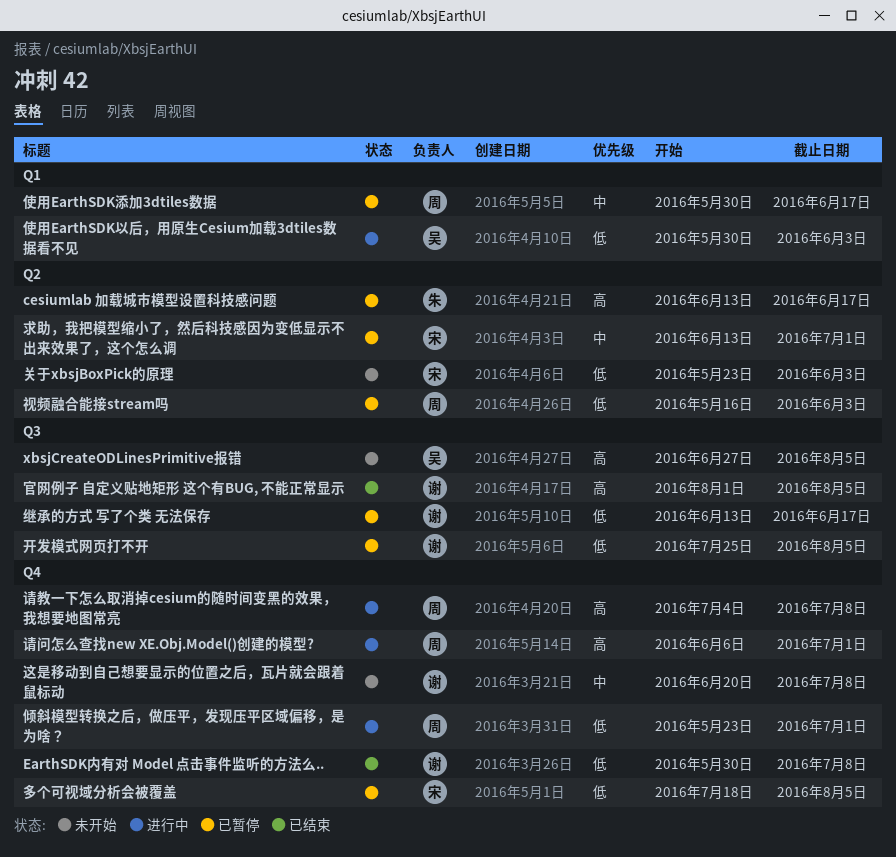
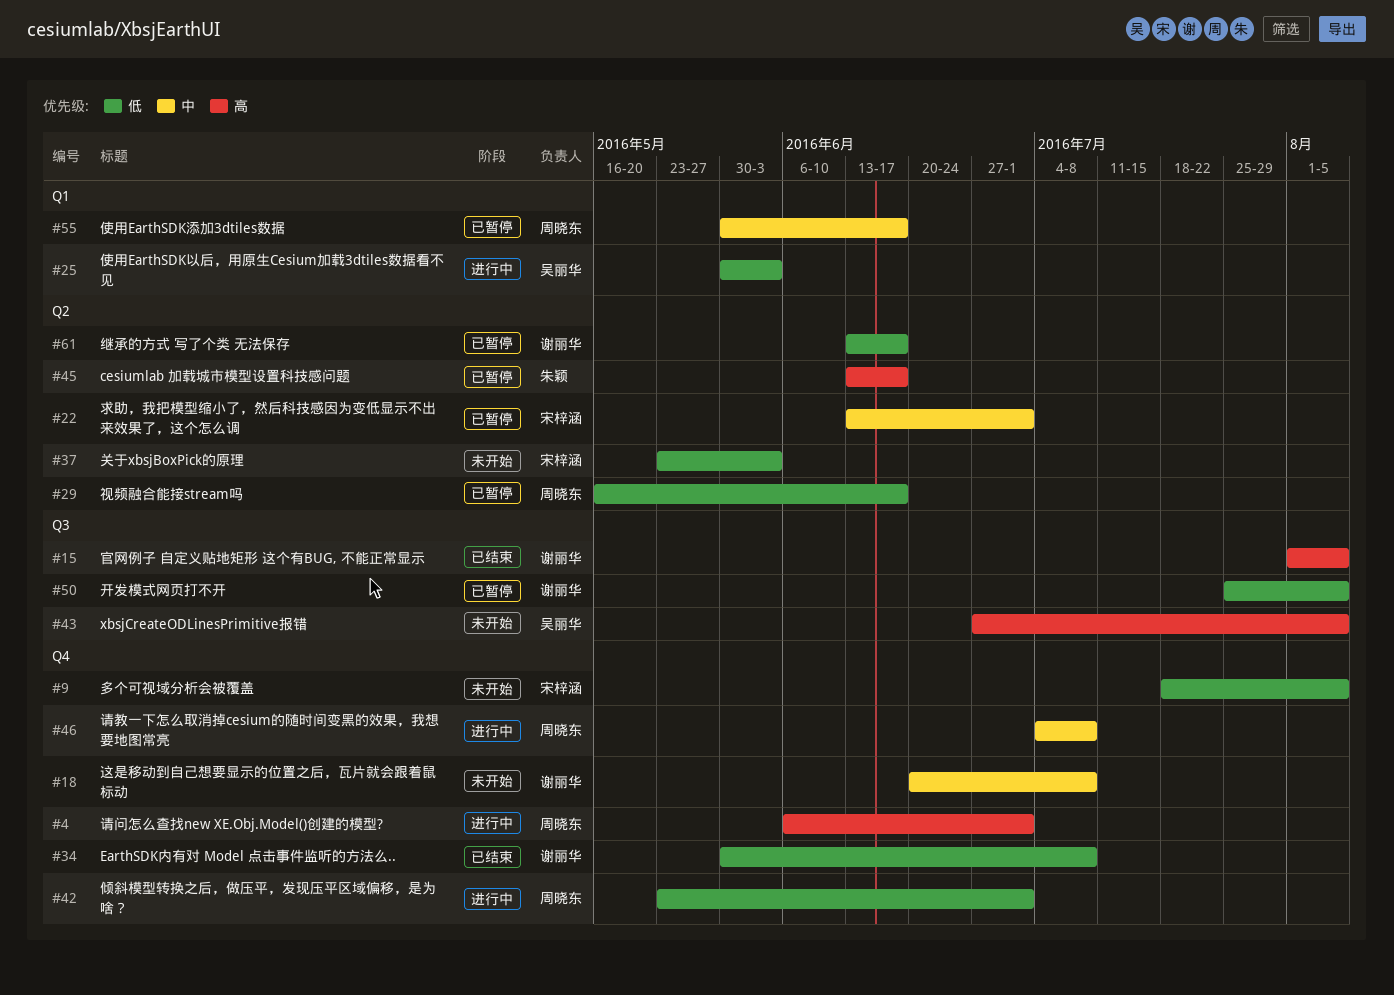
多个可视域分析会被覆盖, status: 已暂停 -> 未开始
继承的方式 写了个类 无法保存, label: Q3 -> Q2
视频融合能接stream吗, due: Jun 3 -> Jun 17
请教一下怎么取消掉cesium的随时间变黑的效果，我想要地图常亮, priority: 高 -> 中

